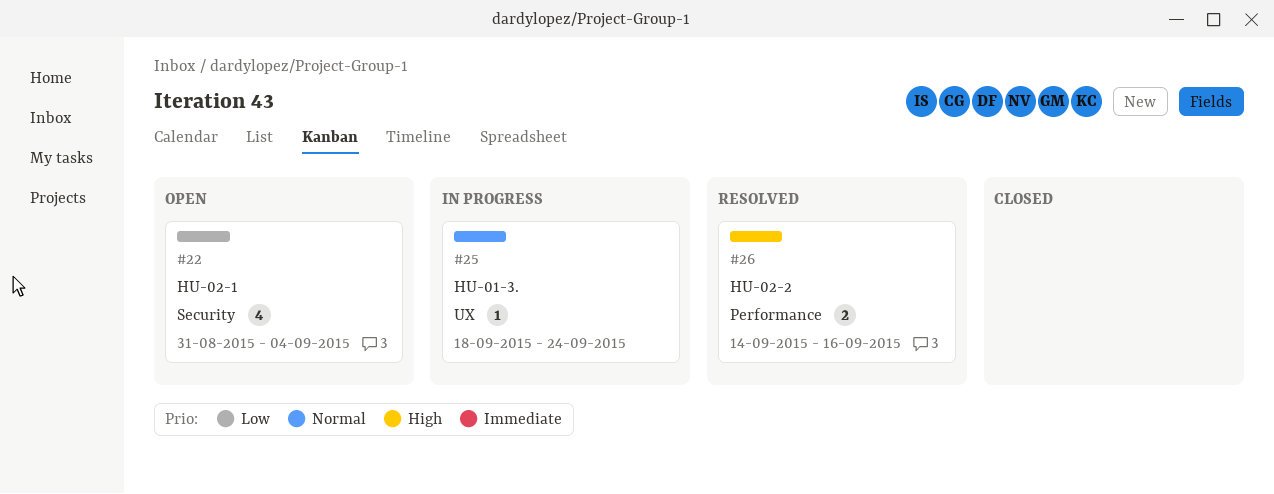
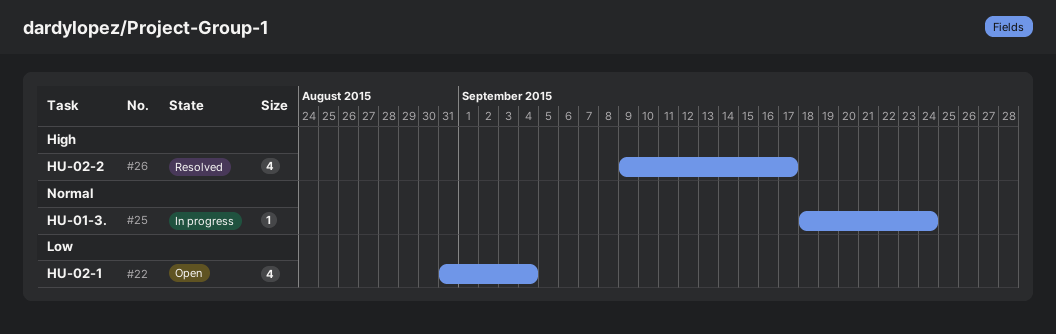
#26, estimate: 2 -> 4
#26, start: Sep 14 -> Sep 9
#26, due: Sep 16 -> Sep 17

